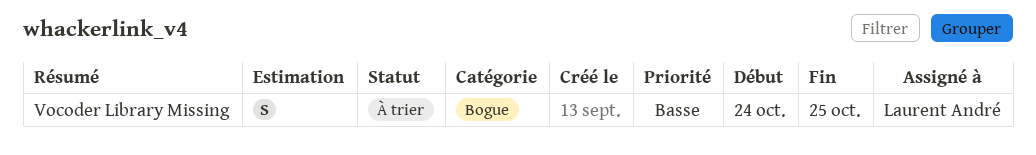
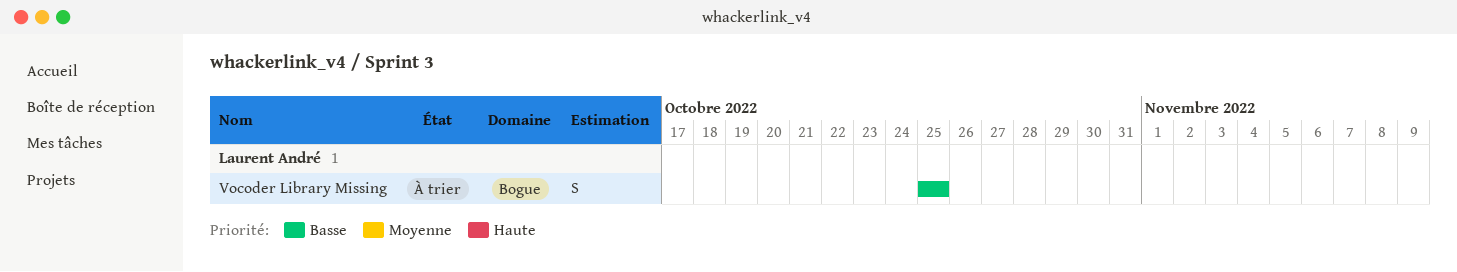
Vocoder Library Missing, start: Oct 24 -> Oct 25

